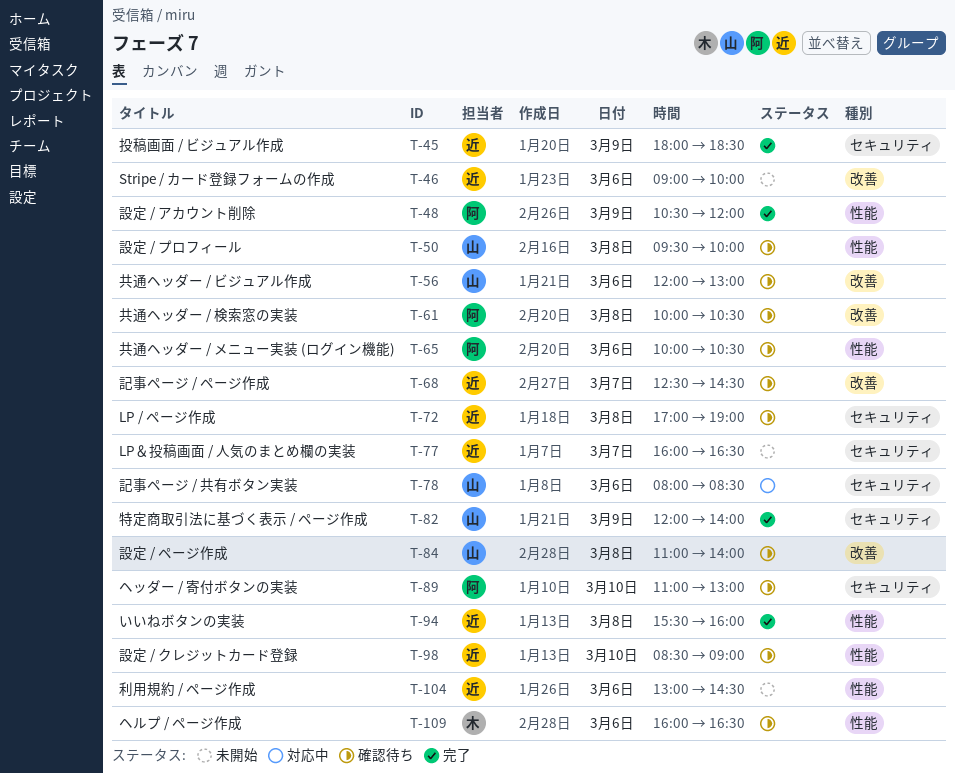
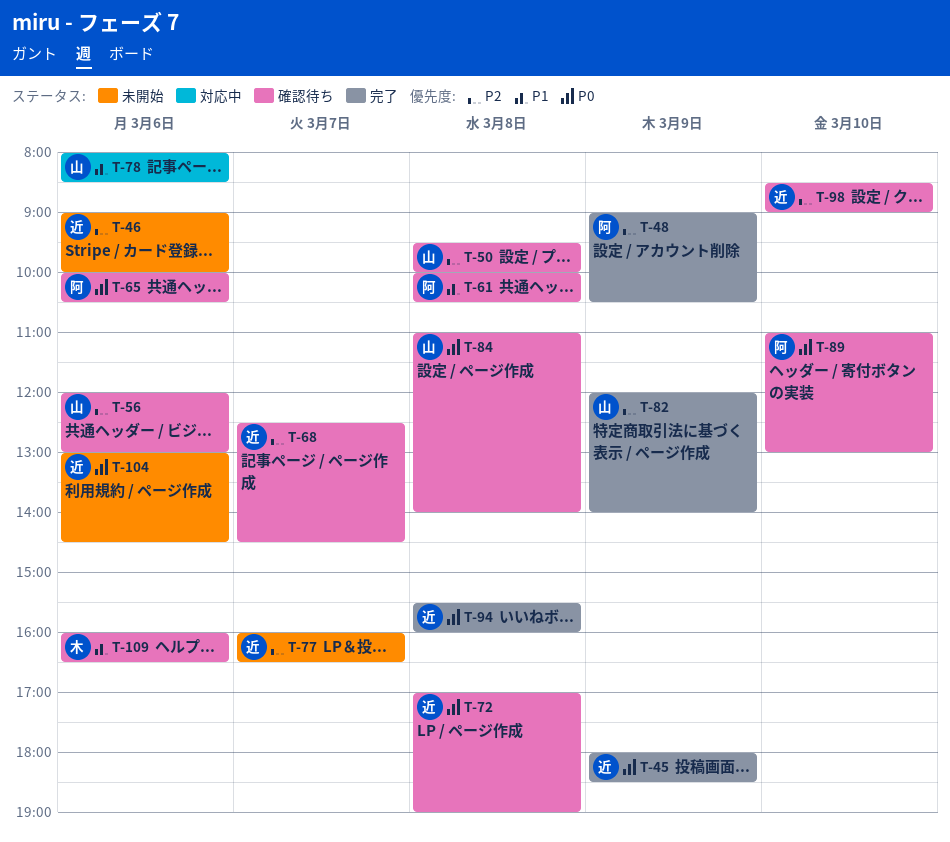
T-48, begins: 10:30 -> 09:00
T-48, ends: 12:00 -> 10:30

